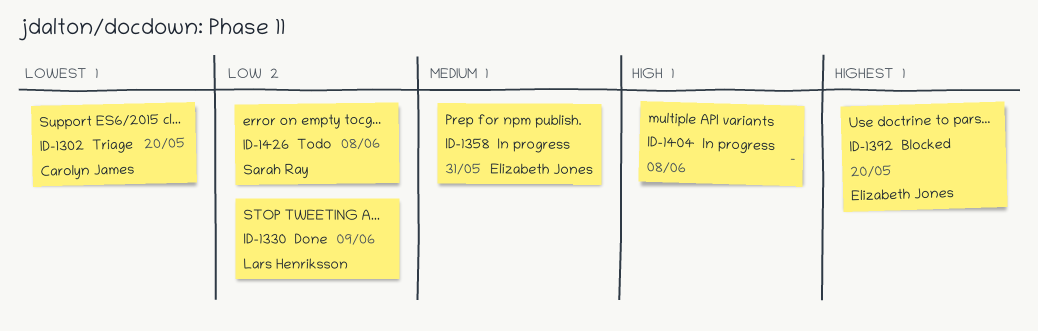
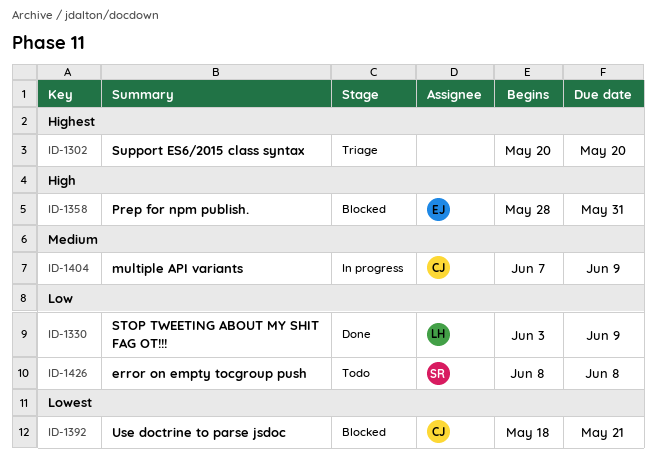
ID-1302, owner: Carolyn James -> none
ID-1302, priority: Lowest -> Highest
ID-1358, status: In progress -> Blocked
ID-1358, priority: Medium -> High
ID-1392, owner: Elizabeth Jones -> Carolyn James
ID-1392, priority: Highest -> Lowest
ID-1392, due: May 20 -> May 21
ID-1404, owner: none -> Carolyn James
ID-1404, priority: High -> Medium
ID-1404, due: Jun 8 -> Jun 9

